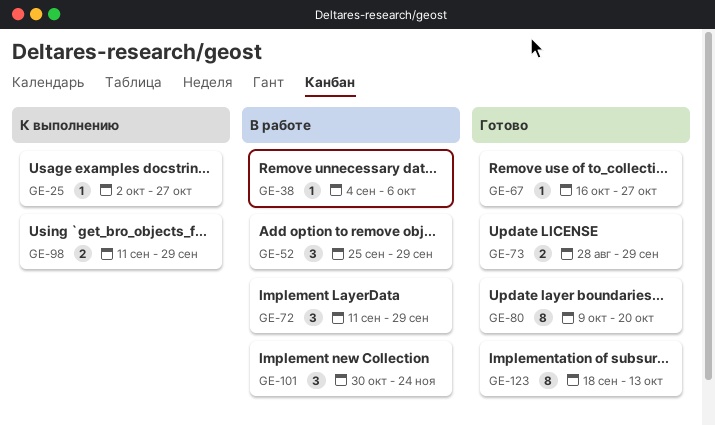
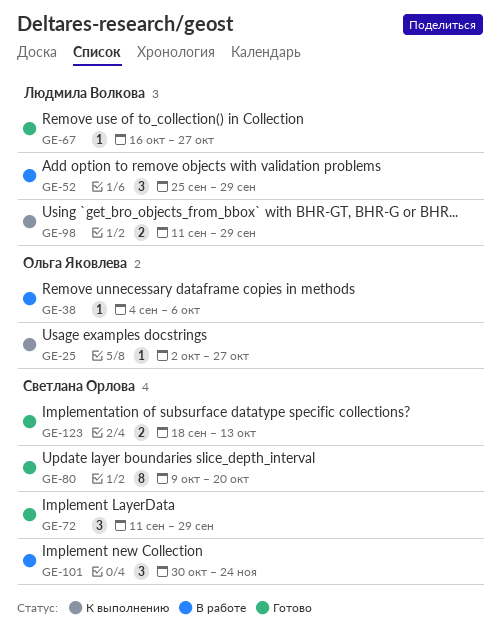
GE-72, status: В работе -> Готово
GE-73: present -> none
GE-123, estimate: 8 -> 2

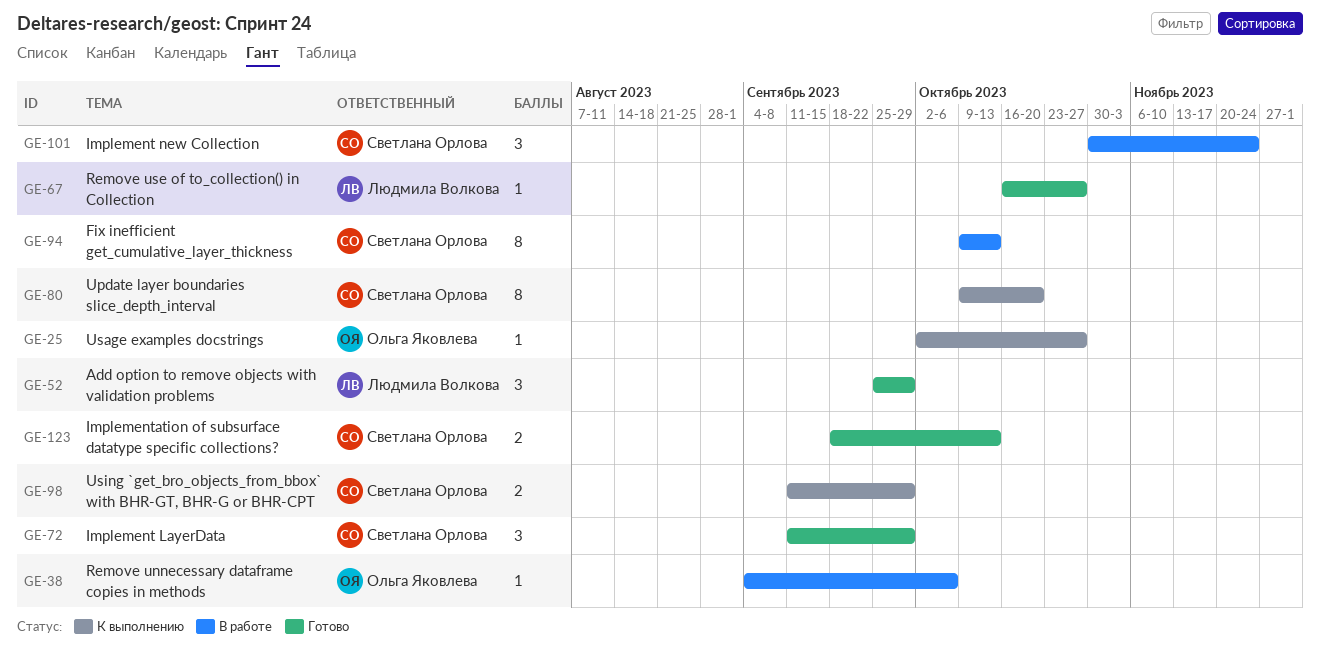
GE-52, status: В работе -> Готово
GE-80, status: Готово -> К выполнению
GE-94: none -> present
GE-98, owner: Людмила Волкова -> Светлана Орлова

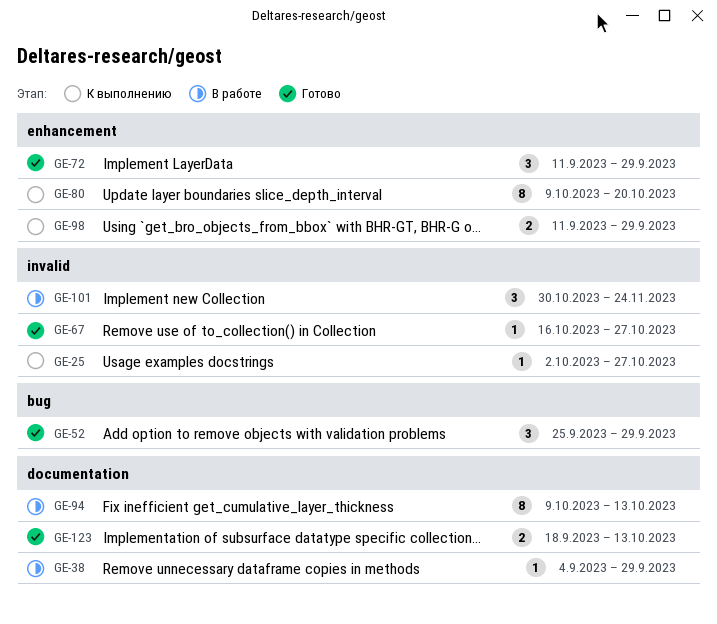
GE-38, due: Oct 6 -> Sep 29

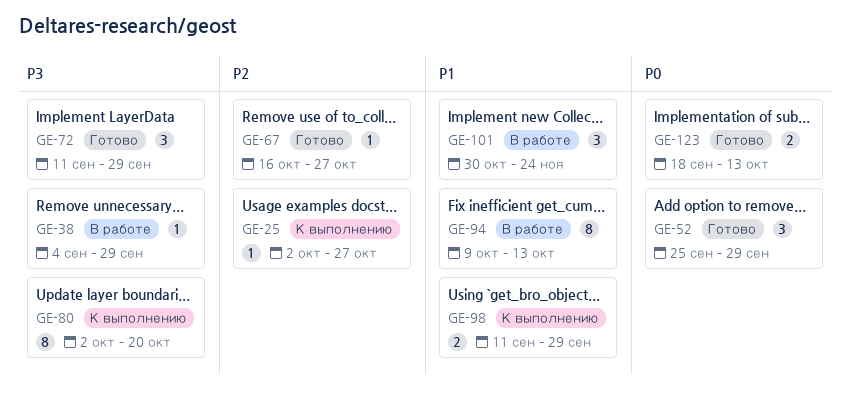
GE-80, start: Oct 9 -> Oct 2

